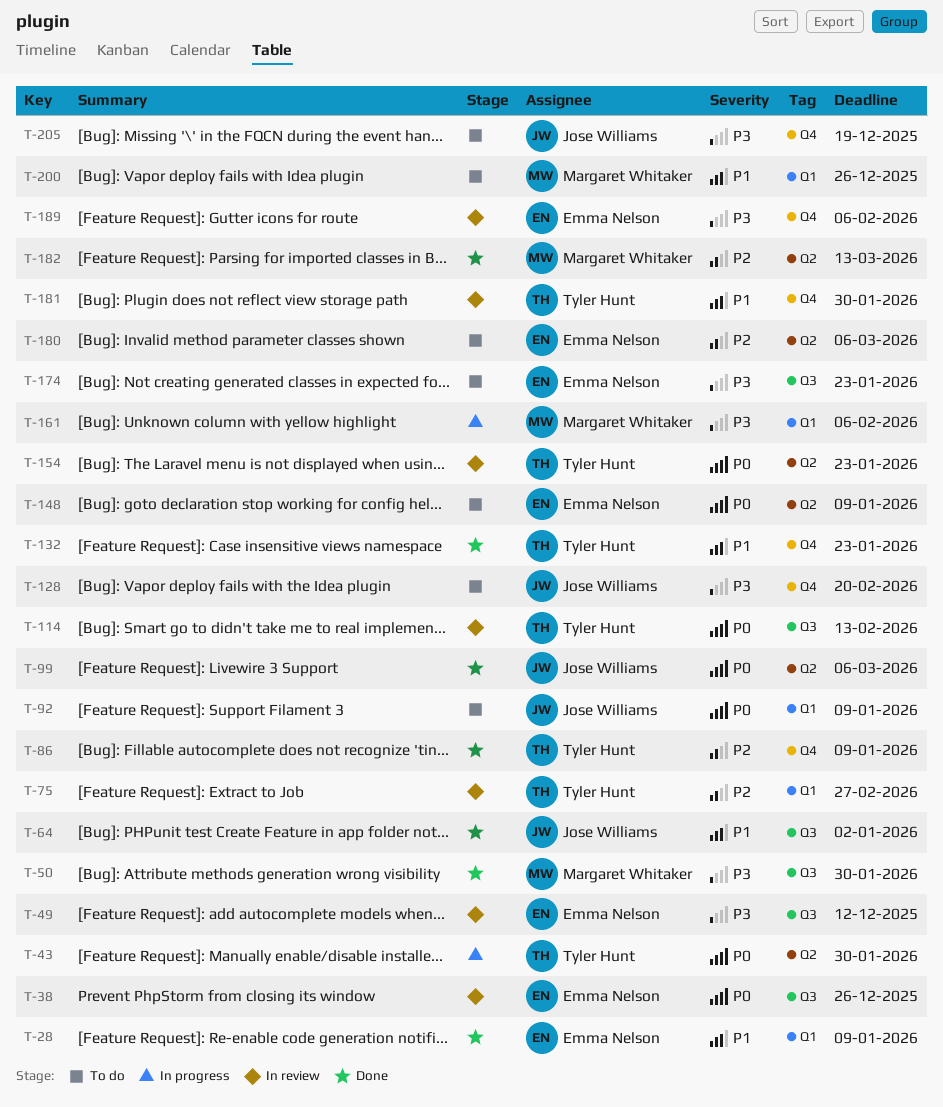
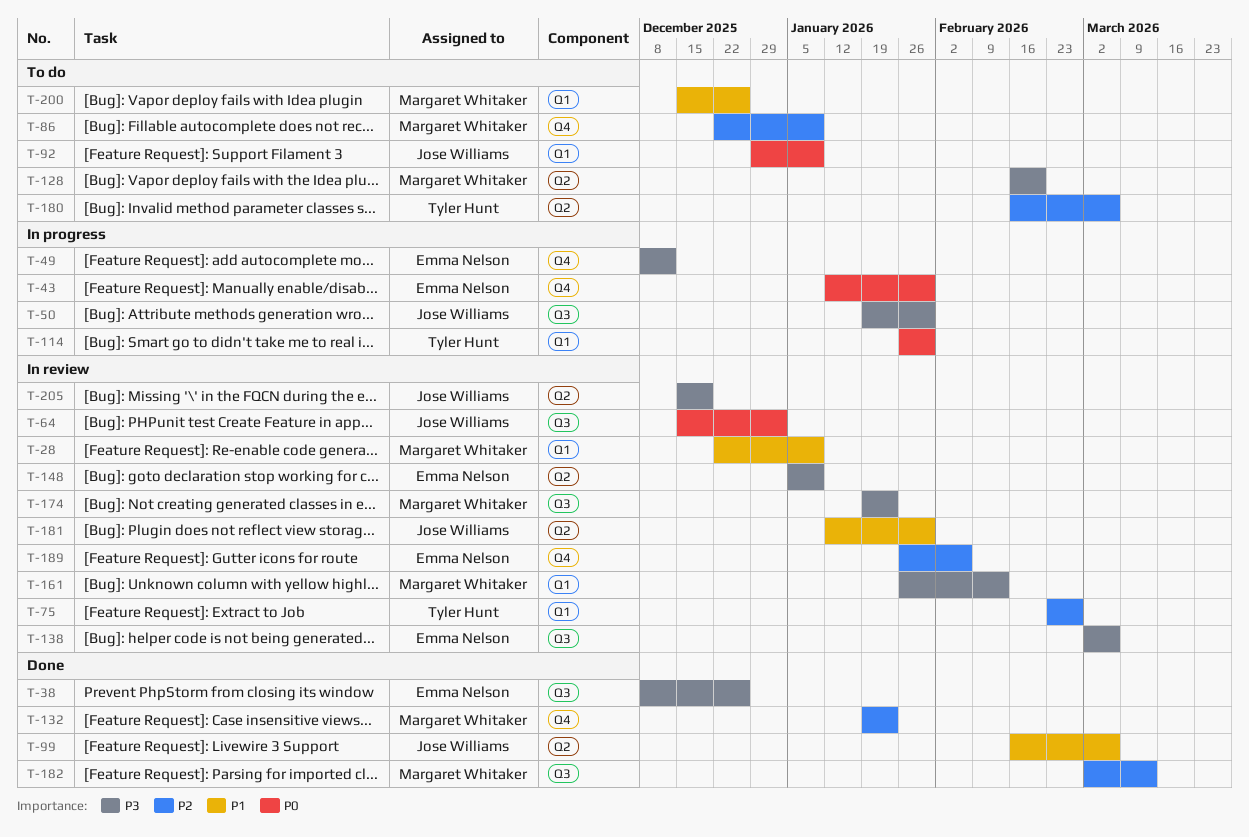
T-28, status: Done -> In review
T-28, owner: Emma Nelson -> Margaret Whitaker
T-38, status: In review -> Done
T-38, priority: P0 -> P3
T-43, owner: Tyler Hunt -> Emma Nelson
T-43, label: Q2 -> Q4
T-49, status: In review -> In progress
T-49, label: Q3 -> Q4
T-50, status: Done -> In progress
T-50, owner: Margaret Whitaker -> Jose Williams
T-64, status: Done -> In review
T-64, priority: P1 -> P0
T-86, status: Done -> To do
T-86, owner: Tyler Hunt -> Margaret Whitaker
T-99, priority: P0 -> P1
T-114, status: In review -> In progress
T-114, label: Q3 -> Q1
T-114, due: Feb 13 -> Jan 30
T-128, owner: Jose Williams -> Margaret Whitaker
T-128, label: Q4 -> Q2
T-132, owner: Tyler Hunt -> Margaret Whitaker
T-132, priority: P1 -> P2
T-138: none -> present
T-148, status: To do -> In review
T-148, priority: P0 -> P3
T-154: present -> none
T-161, status: In progress -> In review
T-161, due: Feb 6 -> Feb 13
T-174, status: To do -> In review
T-174, owner: Emma Nelson -> Margaret Whitaker
T-180, owner: Emma Nelson -> Tyler Hunt
T-181, owner: Tyler Hunt -> Jose Williams
T-181, label: Q4 -> Q2
T-182, label: Q2 -> Q3
T-189, priority: P3 -> P2
T-205, status: To do -> In review
T-205, label: Q4 -> Q2

